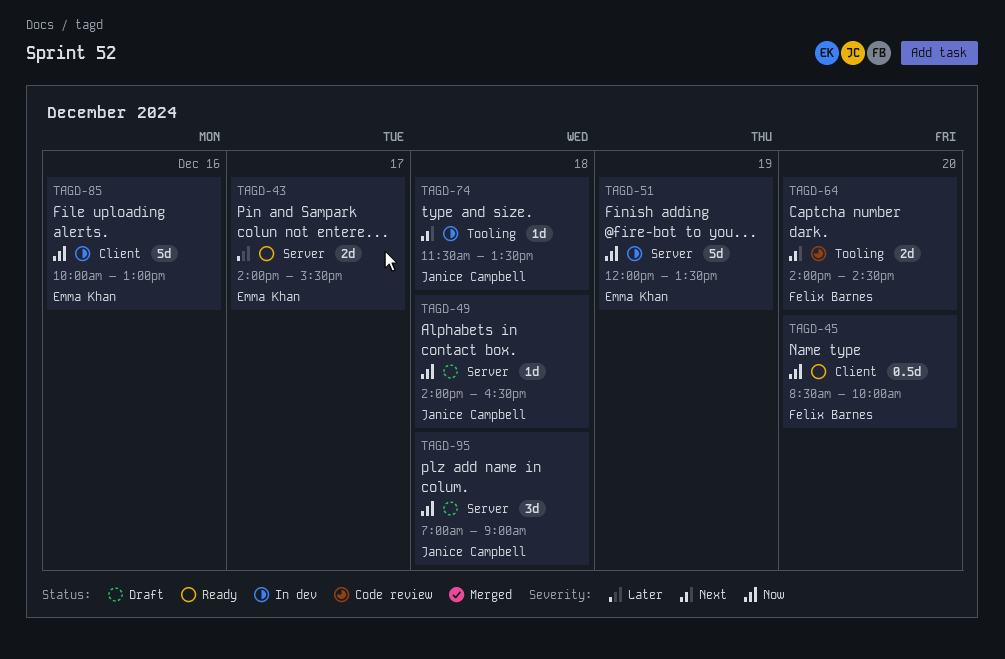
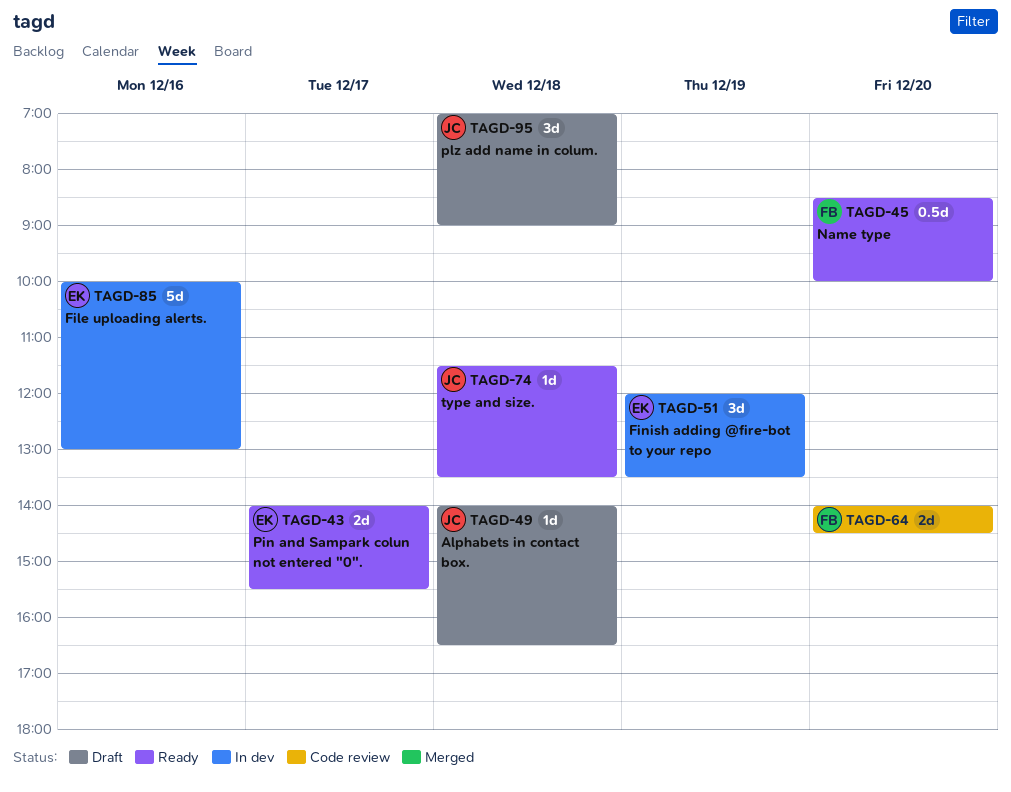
TAGD-51, estimate: 5d -> 3d
TAGD-74, status: In dev -> Ready

